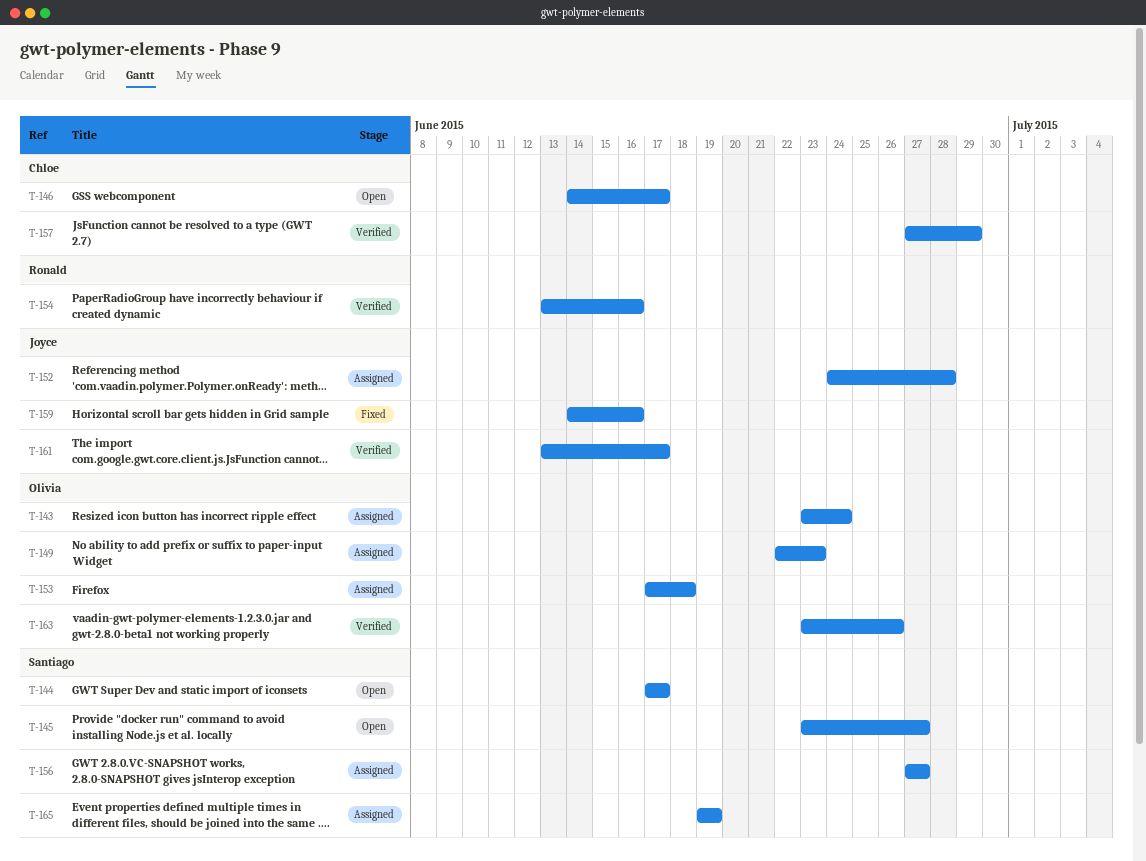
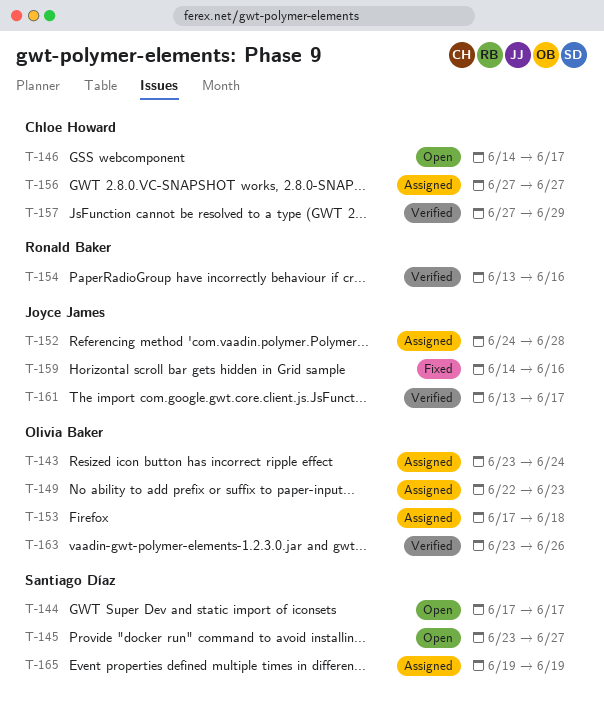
T-156, owner: Santiago Díaz -> Chloe Howard

